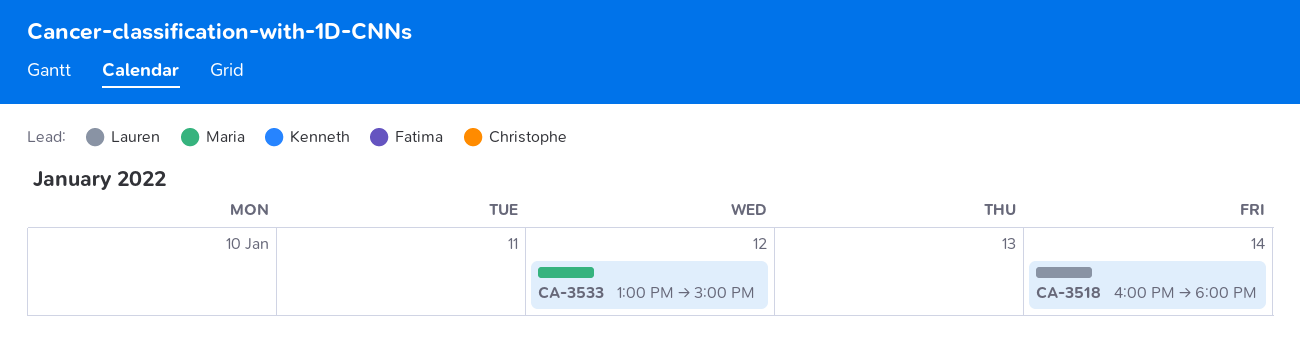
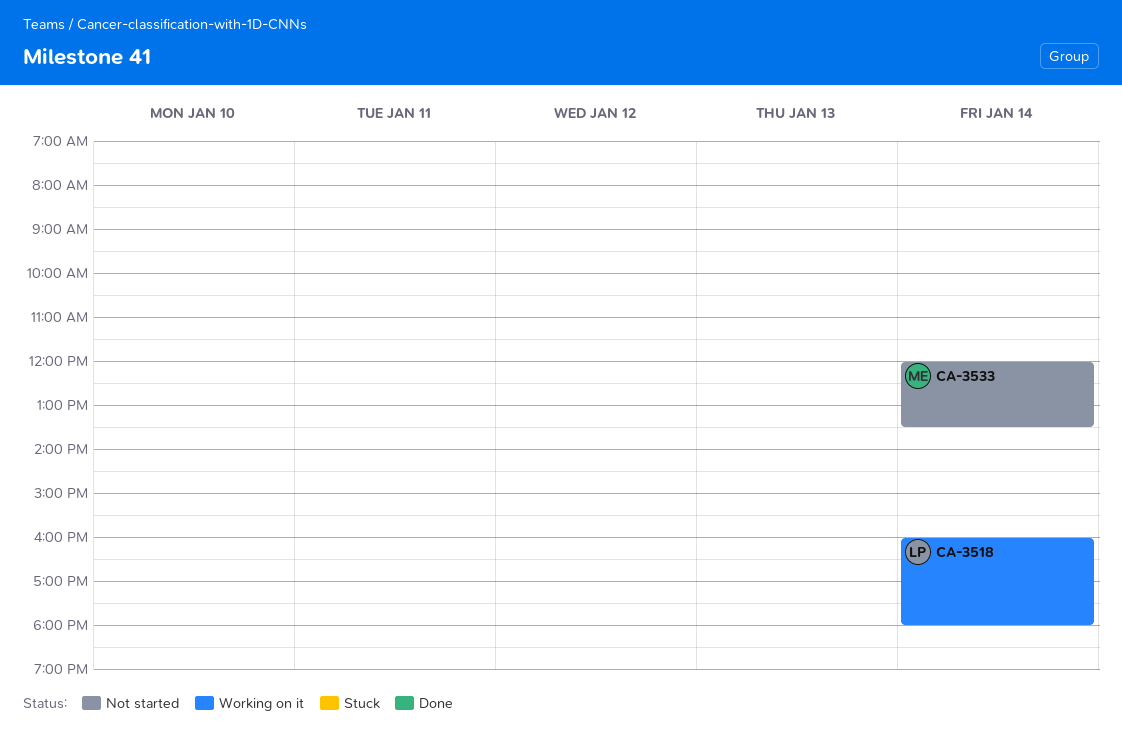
CA-3533, day: Jan 12 -> Jan 14
CA-3533, begins: 13:00 -> 12:00
CA-3533, ends: 15:00 -> 13:30

